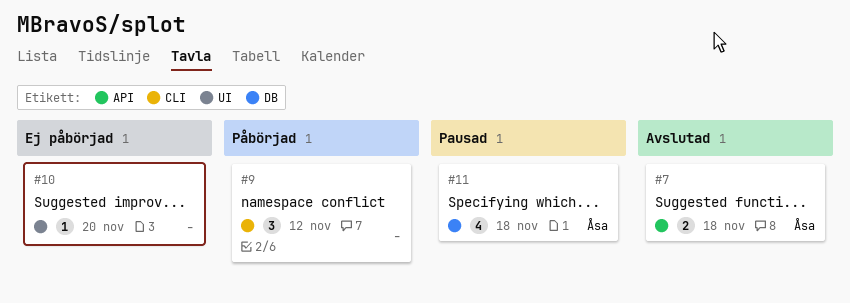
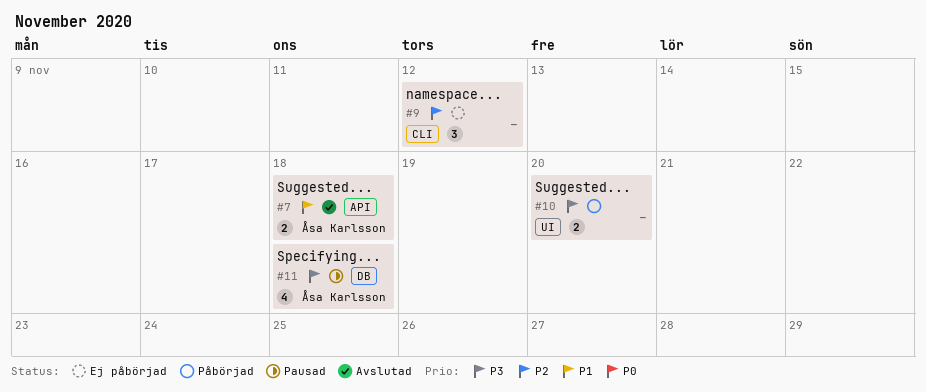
#9, status: Påbörjad -> Ej påbörjad
#10, status: Ej påbörjad -> Påbörjad
#10, estimate: 1 -> 2

